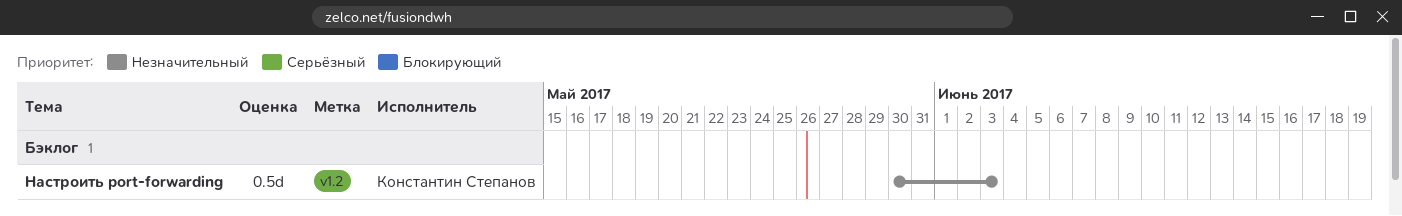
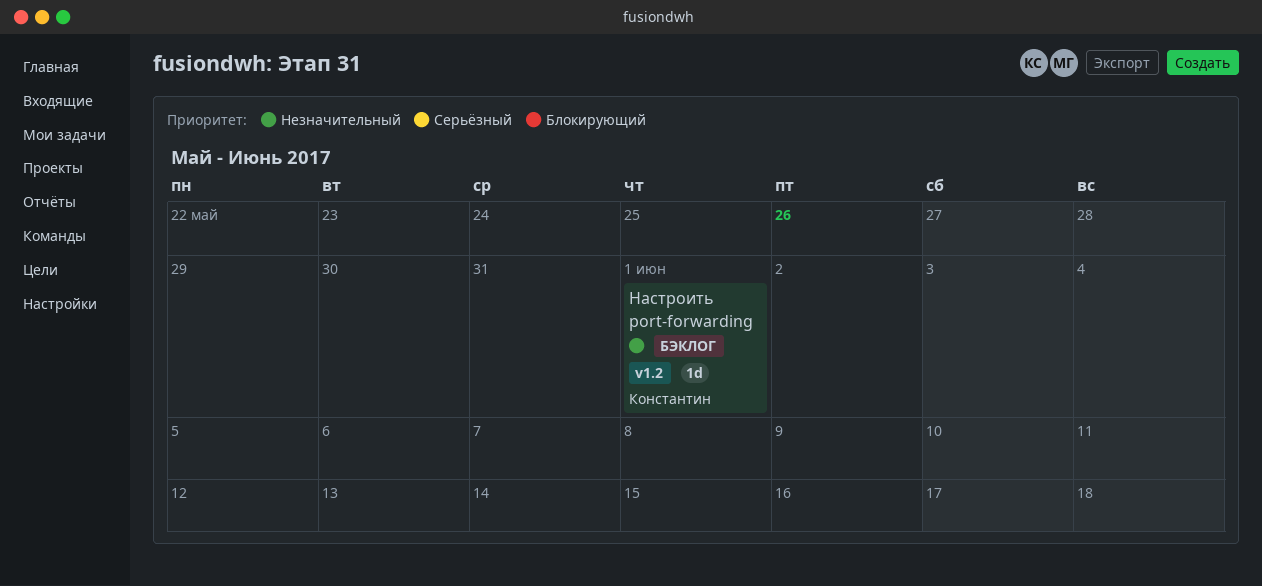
Настроить port-forwarding, estimate: 0.5d -> 1d
Настроить port-forwarding, due: Jun 3 -> Jun 1

